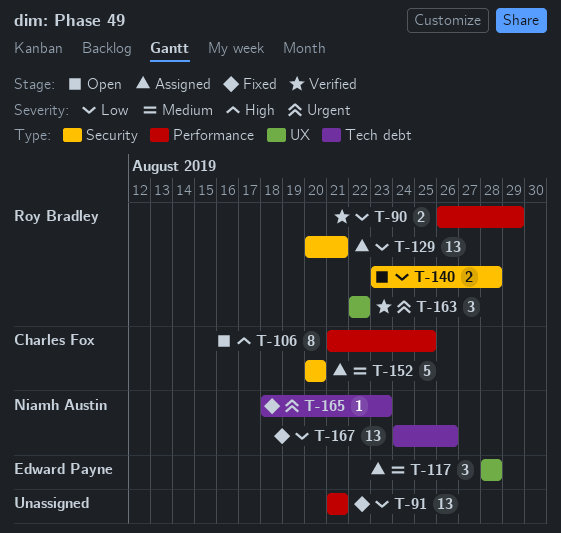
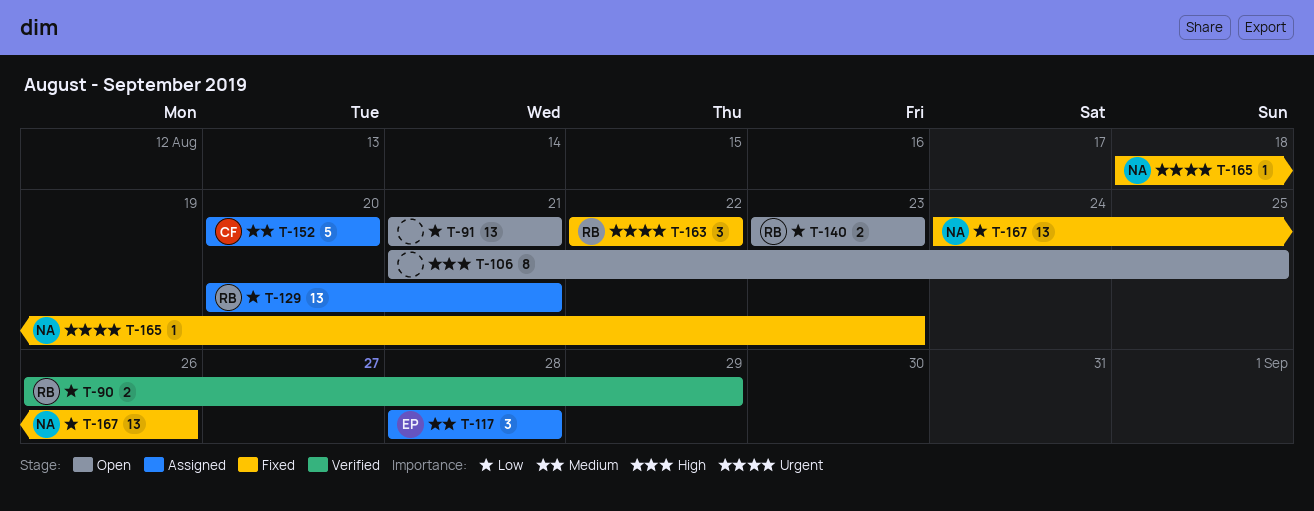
T-91, status: Fixed -> Open
T-106, owner: Charles Fox -> none
T-140, due: Aug 28 -> Aug 23
T-163, status: Verified -> Fixed

